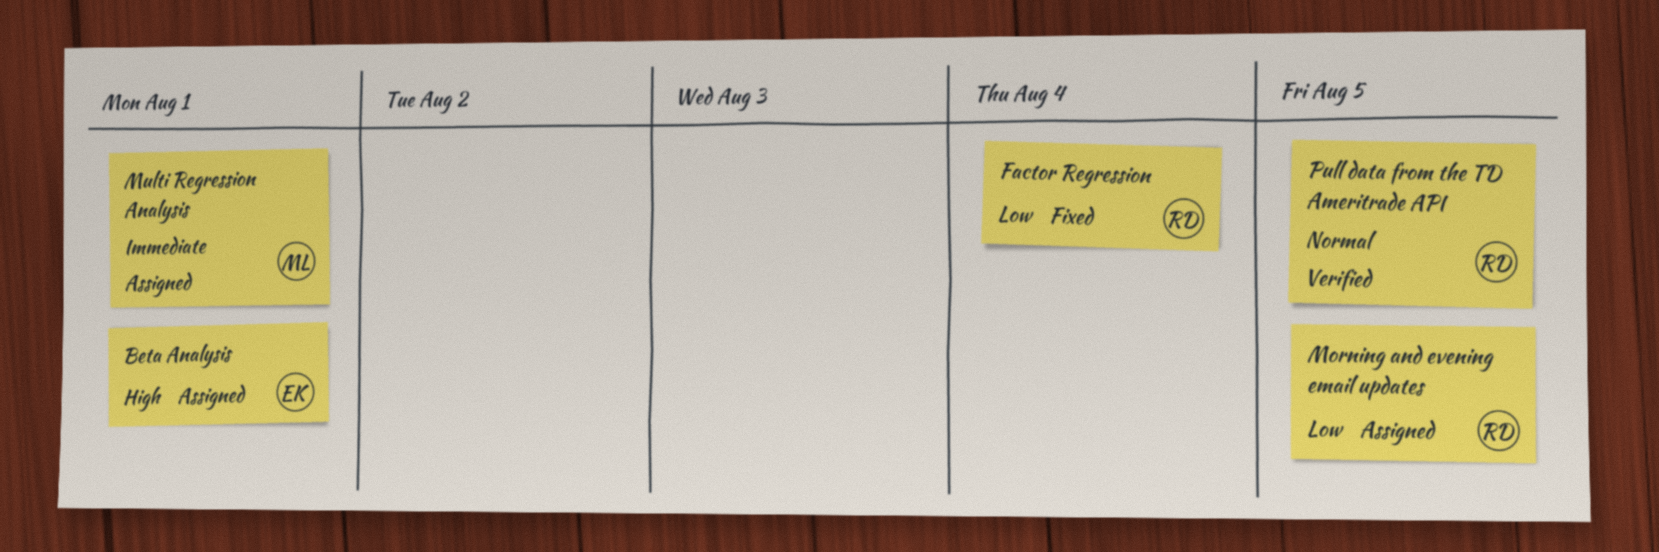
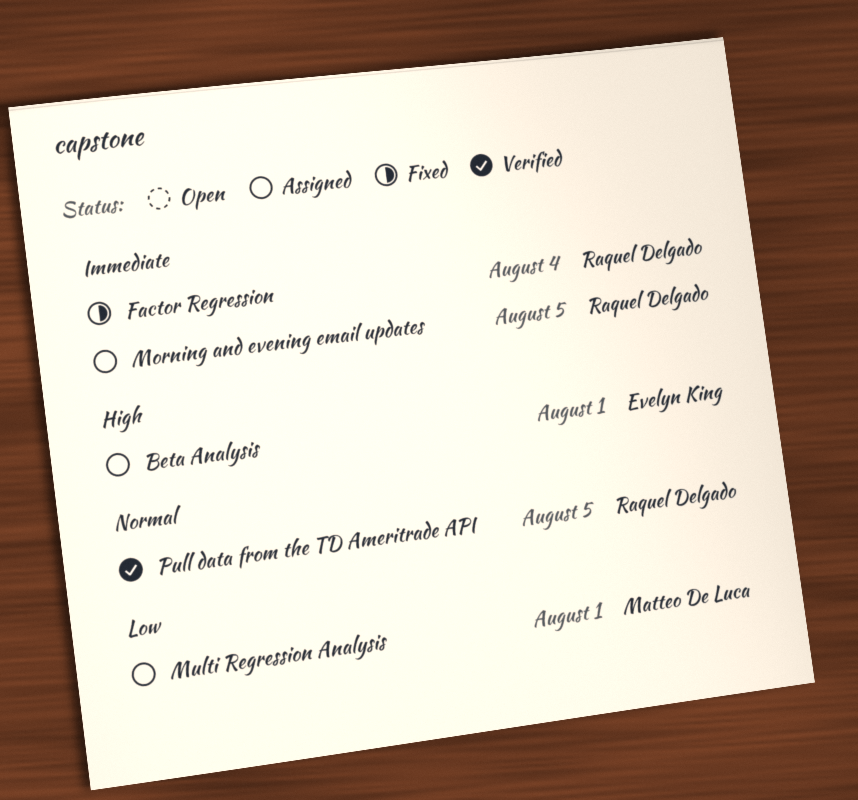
Factor Regression, priority: Low -> Immediate
Morning and evening email updates, priority: Low -> Immediate
Multi Regression Analysis, priority: Immediate -> Low

